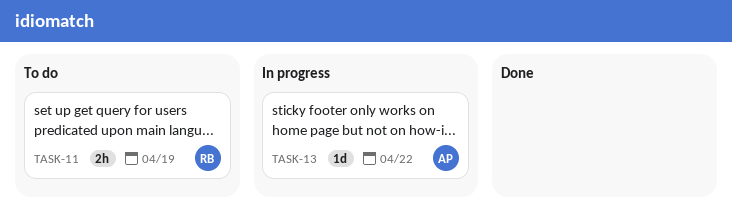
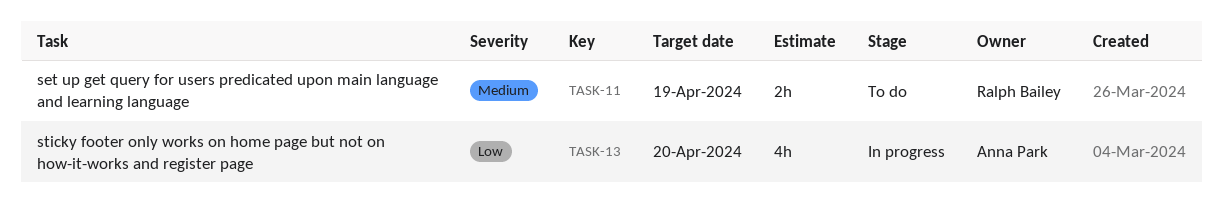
TASK-13, estimate: 1d -> 4h
TASK-13, due: Apr 22 -> Apr 20

